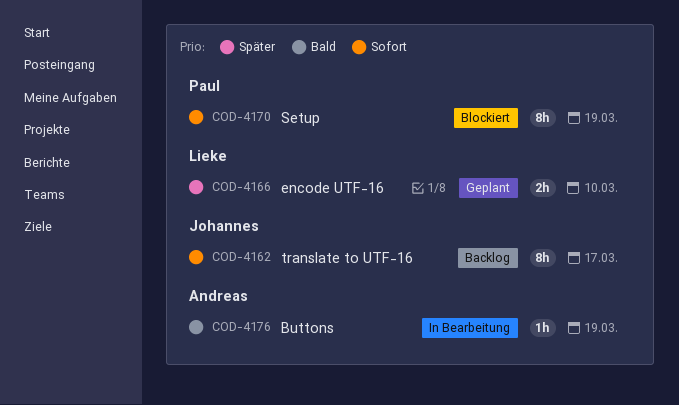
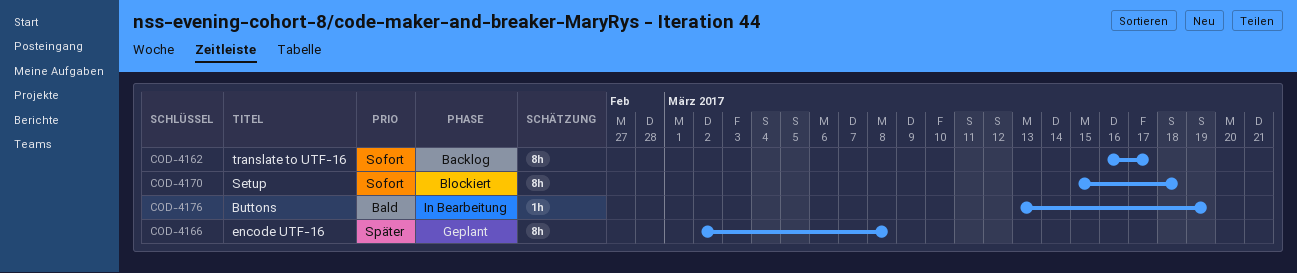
COD-4166, estimate: 2h -> 8h
COD-4166, due: Mar 10 -> Mar 8
COD-4170, due: Mar 19 -> Mar 18

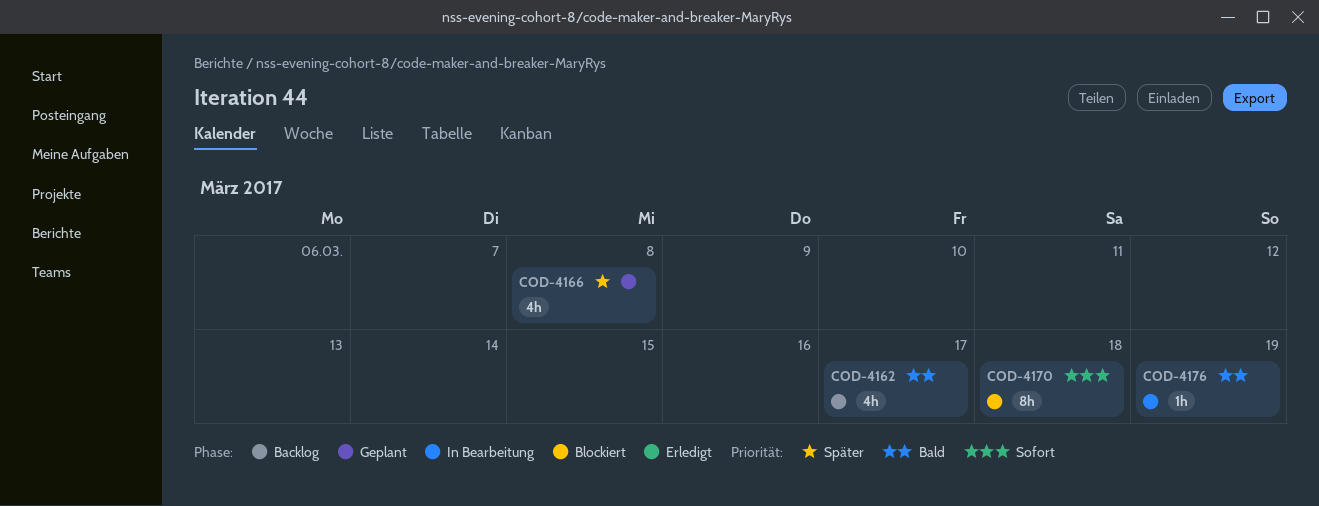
COD-4162, priority: Sofort -> Bald
COD-4162, estimate: 8h -> 4h
COD-4166, estimate: 8h -> 4h

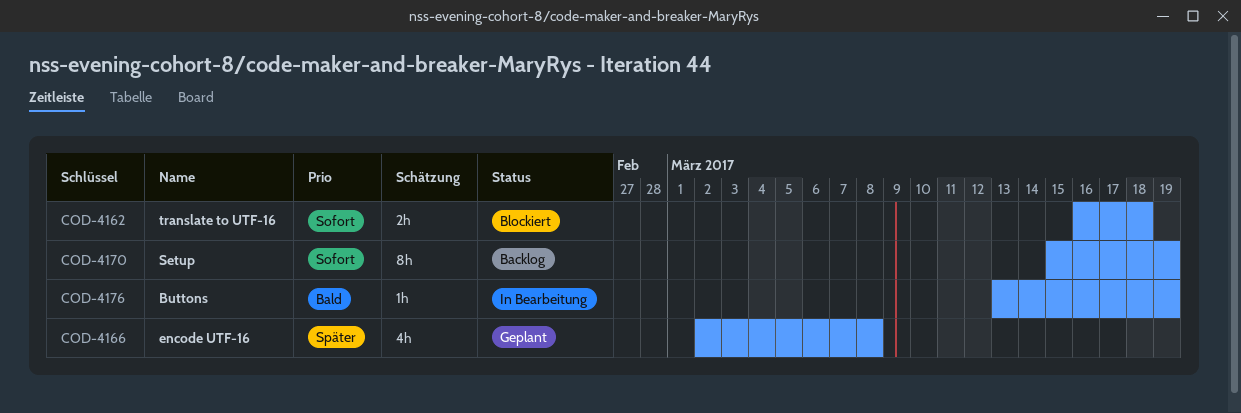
COD-4162, status: Backlog -> Blockiert
COD-4162, priority: Bald -> Sofort
COD-4162, estimate: 4h -> 2h
COD-4162, due: Mar 17 -> Mar 18
COD-4170, status: Blockiert -> Backlog
COD-4170, due: Mar 18 -> Mar 19

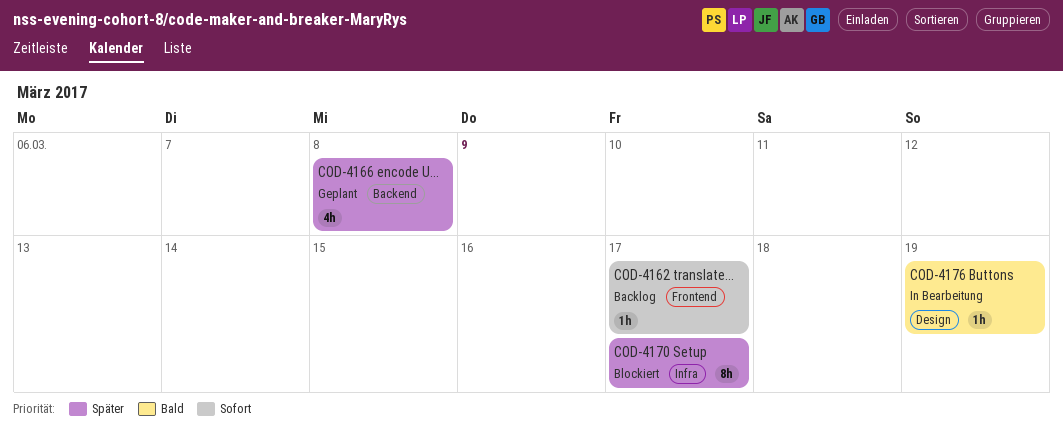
COD-4162, status: Blockiert -> Backlog
COD-4162, estimate: 2h -> 1h
COD-4162, due: Mar 18 -> Mar 17
COD-4170, status: Backlog -> Blockiert
COD-4170, priority: Sofort -> Später
COD-4170, due: Mar 19 -> Mar 17

